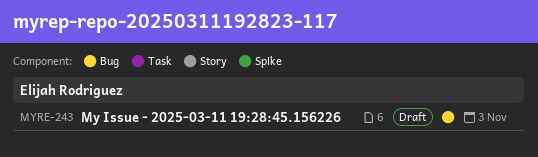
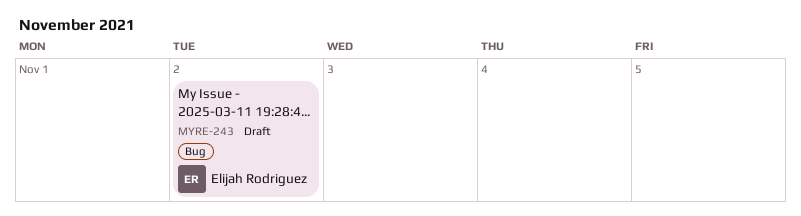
MYRE-243, due: Nov 3 -> Nov 2

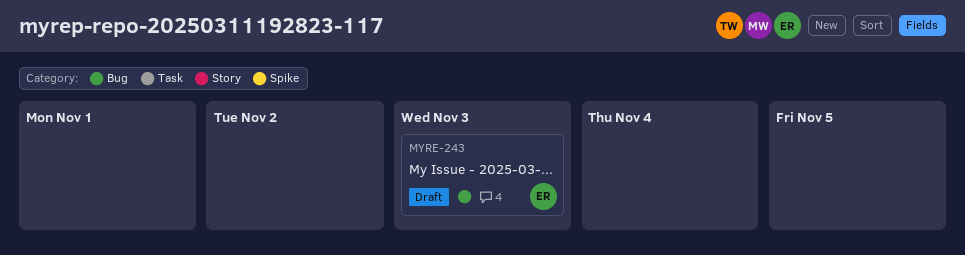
MYRE-243, due: Nov 2 -> Nov 3

